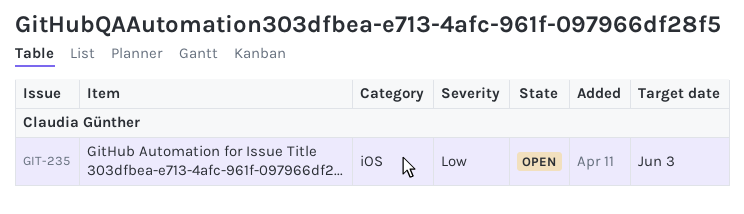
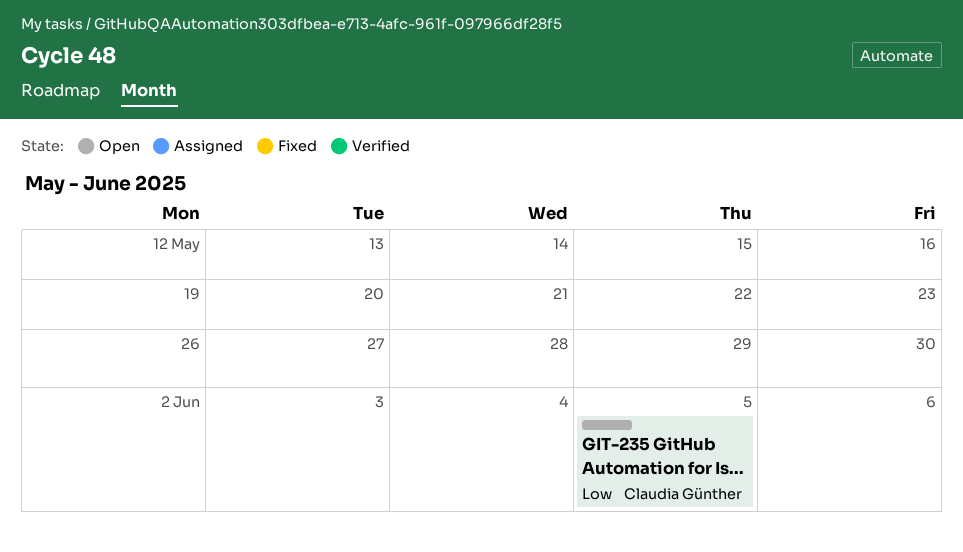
GIT-235, due: Jun 3 -> Jun 5

